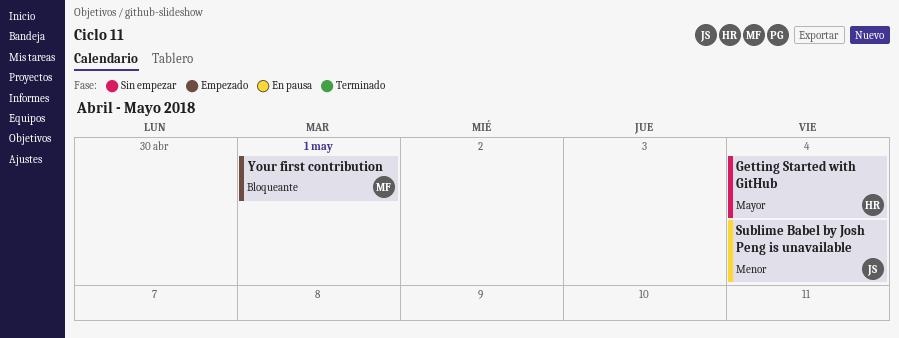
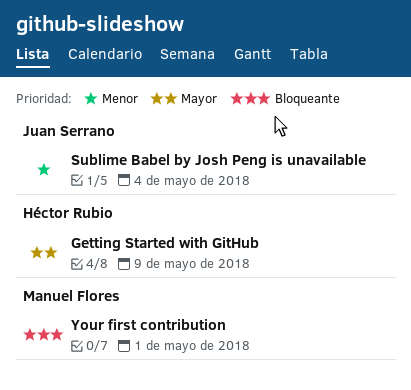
Getting Started with GitHub, due: May 4 -> May 9

